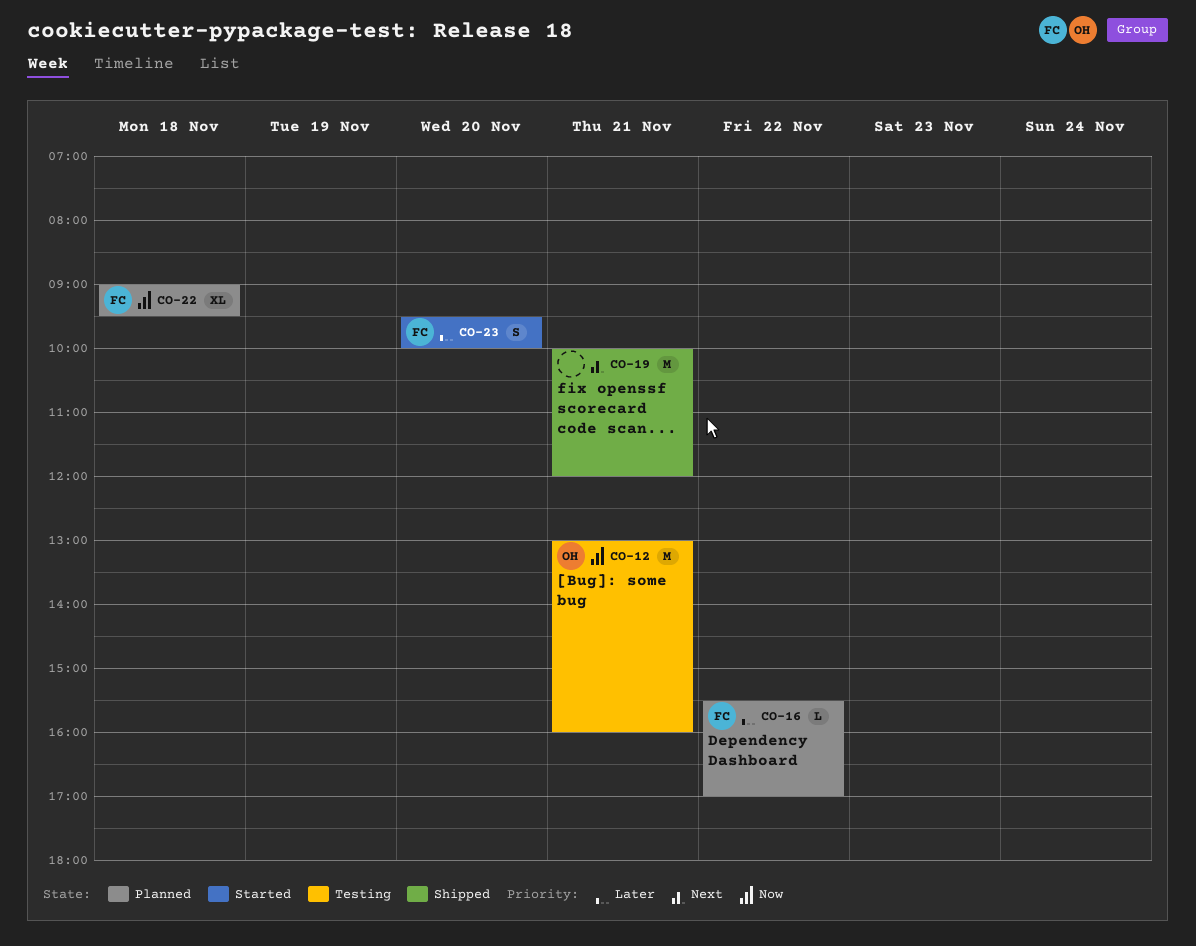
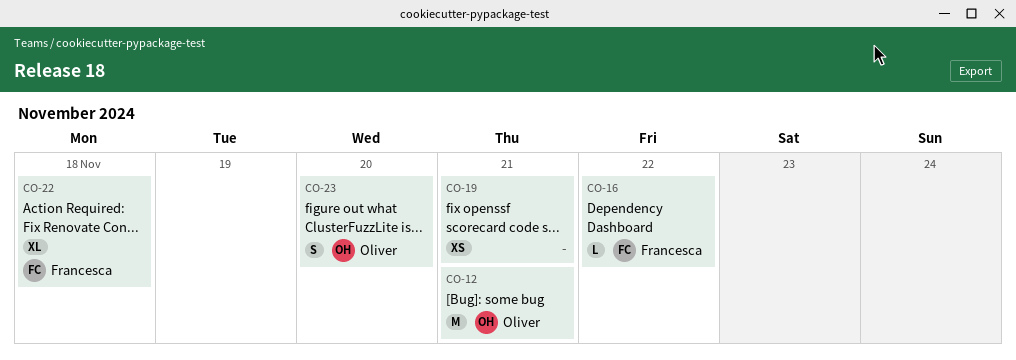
CO-19, estimate: M -> XS
CO-23, owner: Francesca -> Oliver

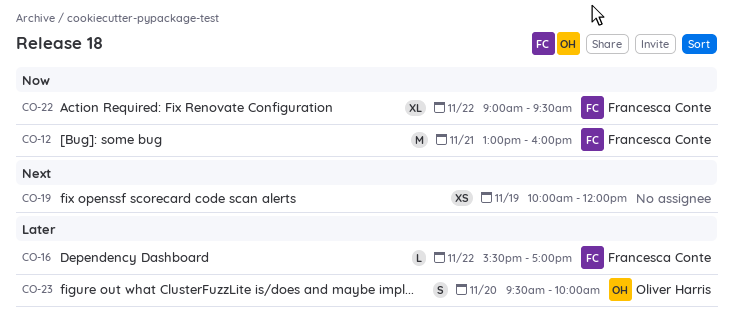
CO-12, owner: Oliver Harris -> Francesca Conte
CO-19, day: Nov 21 -> Nov 19
CO-22, day: Nov 18 -> Nov 22

